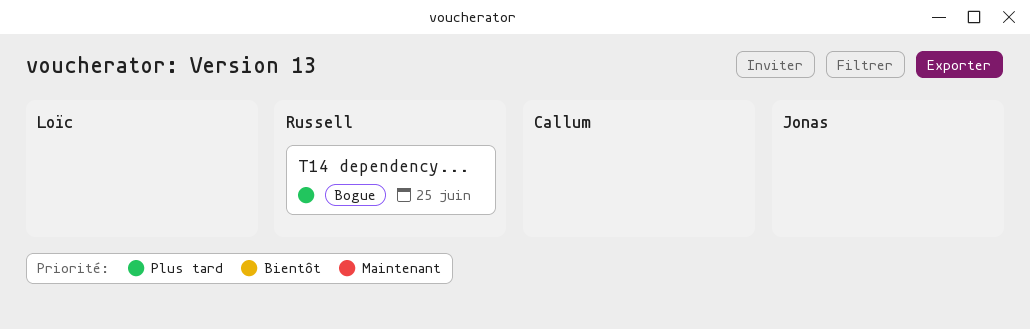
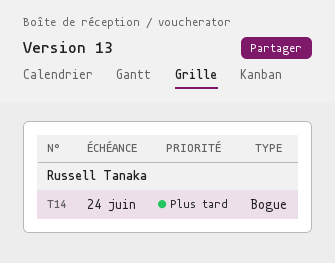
T14, due: Jun 25 -> Jun 24

